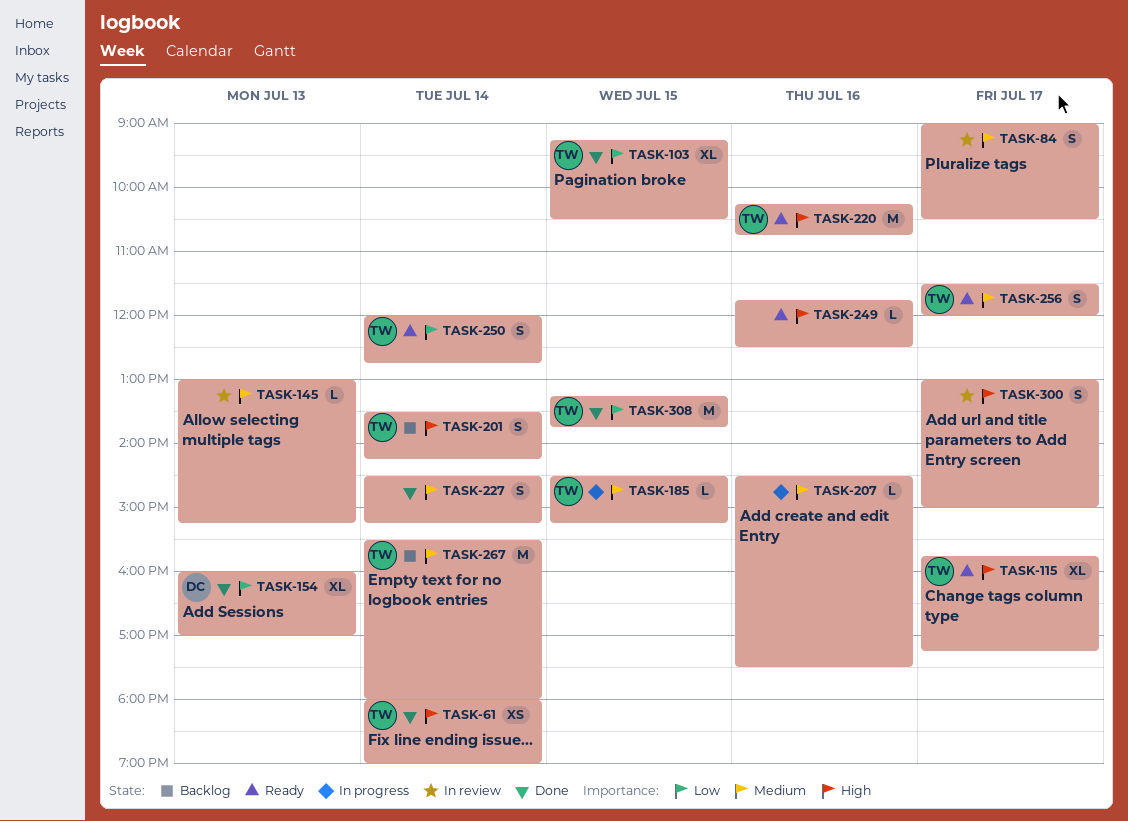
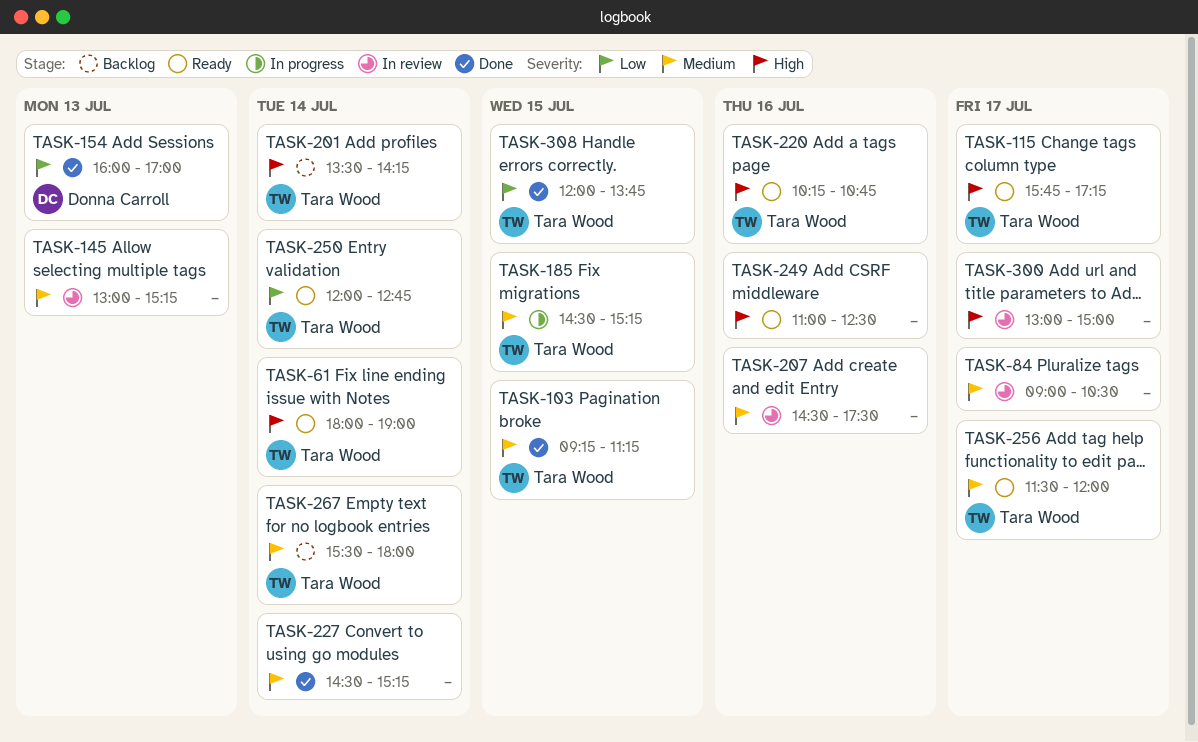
TASK-61, status: Done -> Ready
TASK-103, priority: Low -> Medium
TASK-103, ends: 10:30 -> 11:15
TASK-207, status: In progress -> In review
TASK-249, begins: 11:45 -> 11:00
TASK-308, begins: 13:15 -> 12:00

